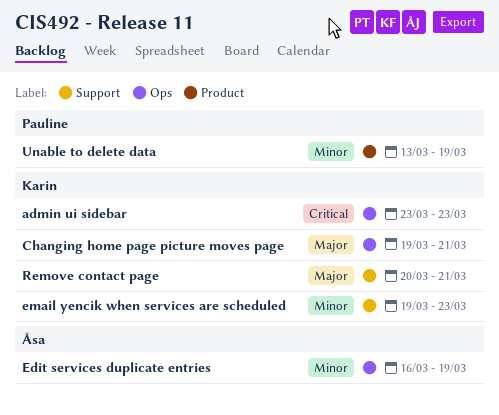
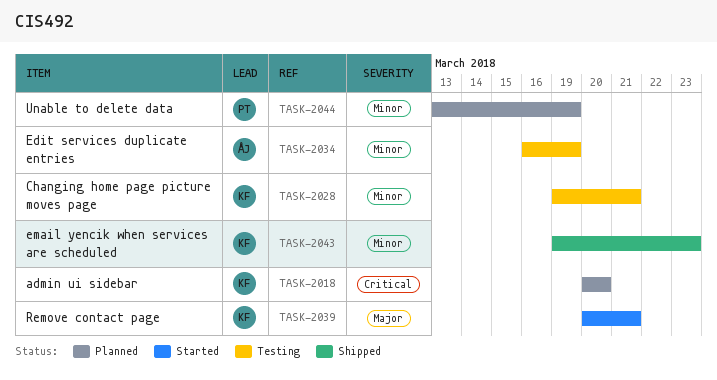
admin ui sidebar, start: Mar 23 -> Mar 20
admin ui sidebar, due: Mar 23 -> Mar 20
Changing home page picture moves page, priority: Major -> Minor

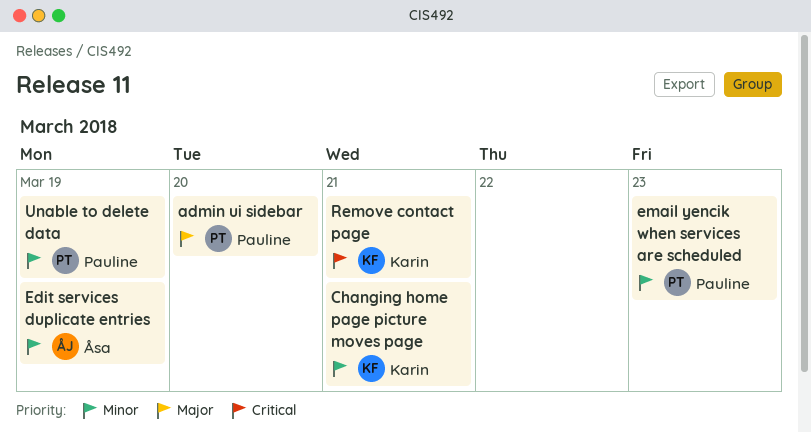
admin ui sidebar, owner: Karin -> Pauline
admin ui sidebar, priority: Critical -> Major
email yencik when services are scheduled, owner: Karin -> Pauline
Remove contact page, priority: Major -> Critical

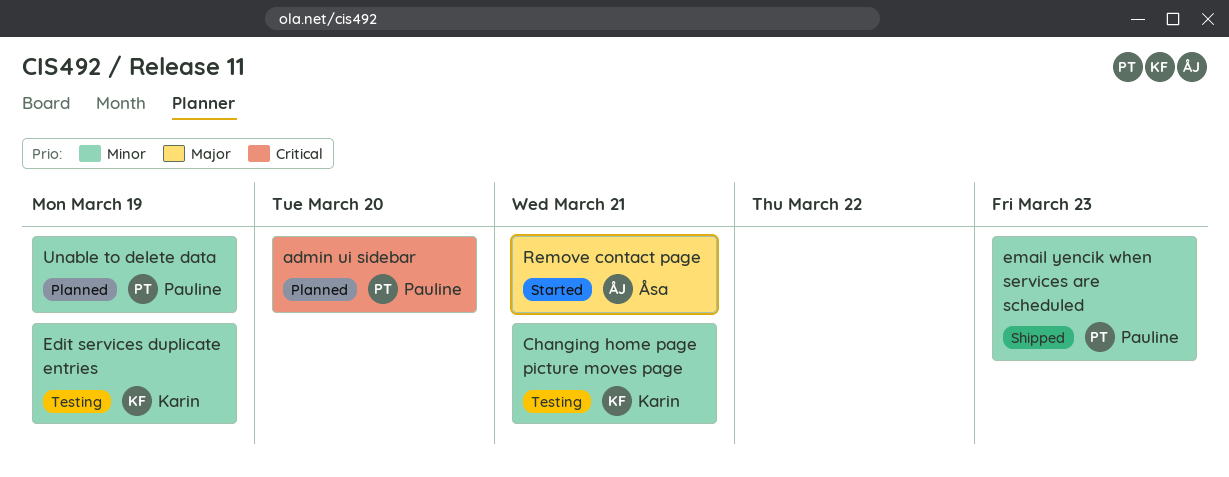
admin ui sidebar, priority: Major -> Critical
Edit services duplicate entries, owner: Åsa -> Karin
Remove contact page, owner: Karin -> Åsa
Remove contact page, priority: Critical -> Major

